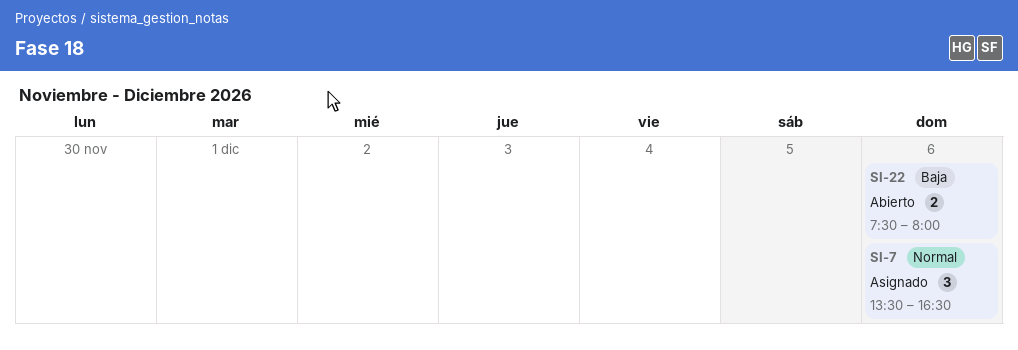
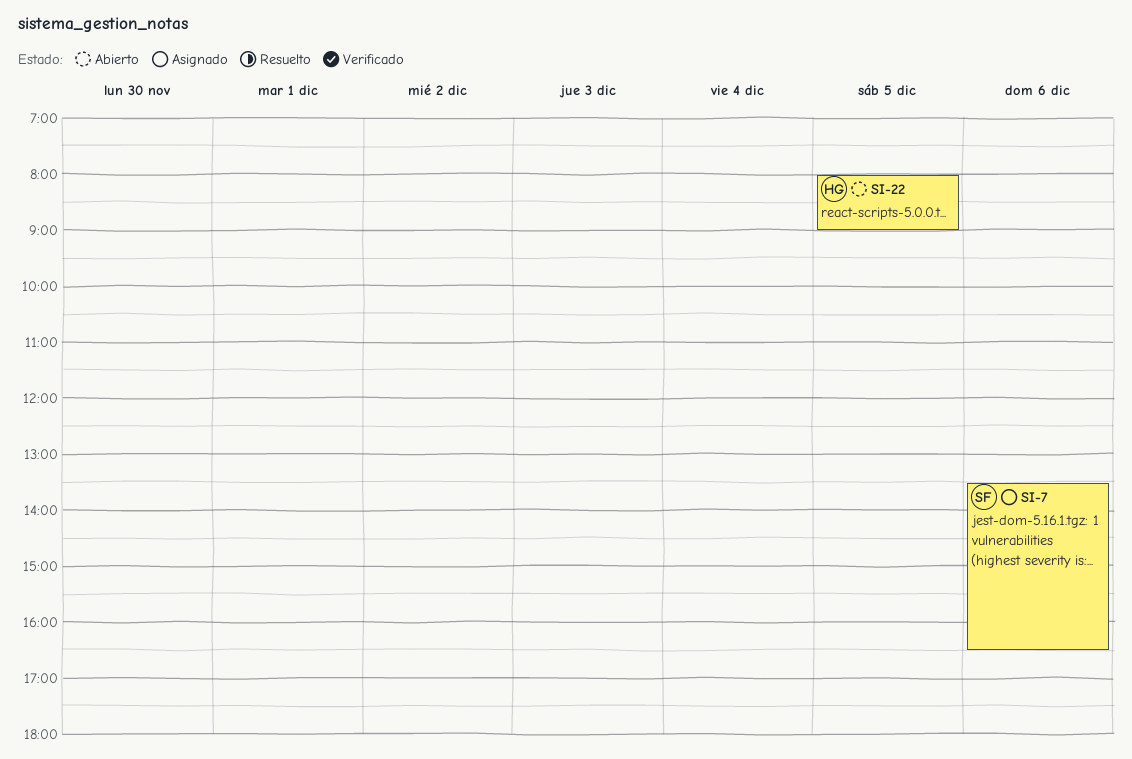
SI-22, day: Dec 6 -> Dec 5
SI-22, begins: 07:30 -> 08:00
SI-22, ends: 08:00 -> 09:00

